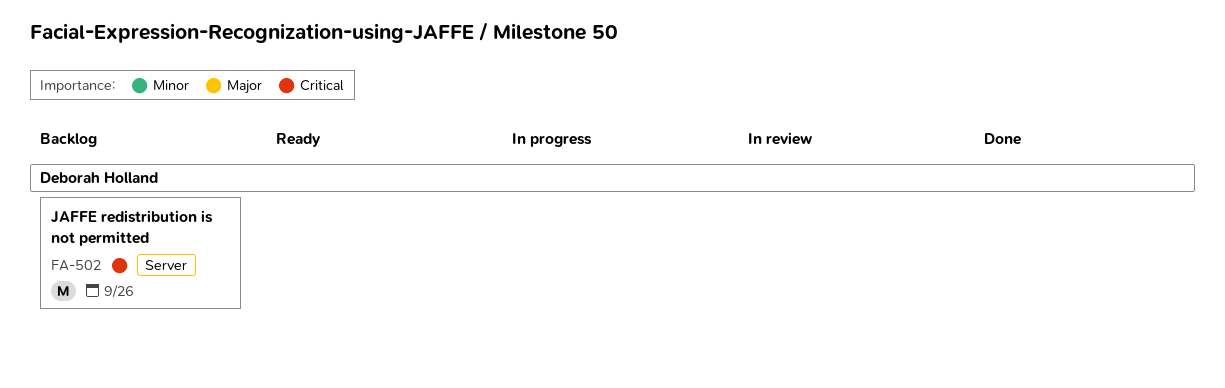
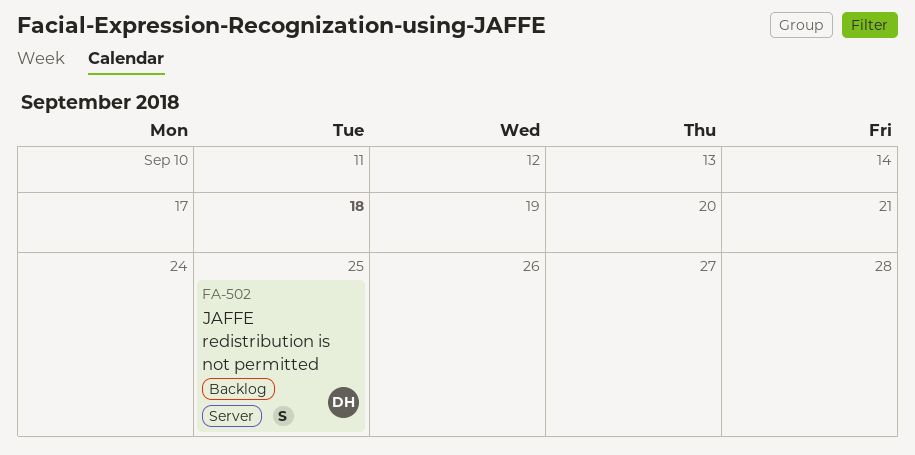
FA-502, estimate: M -> S
FA-502, due: Sep 26 -> Sep 25

